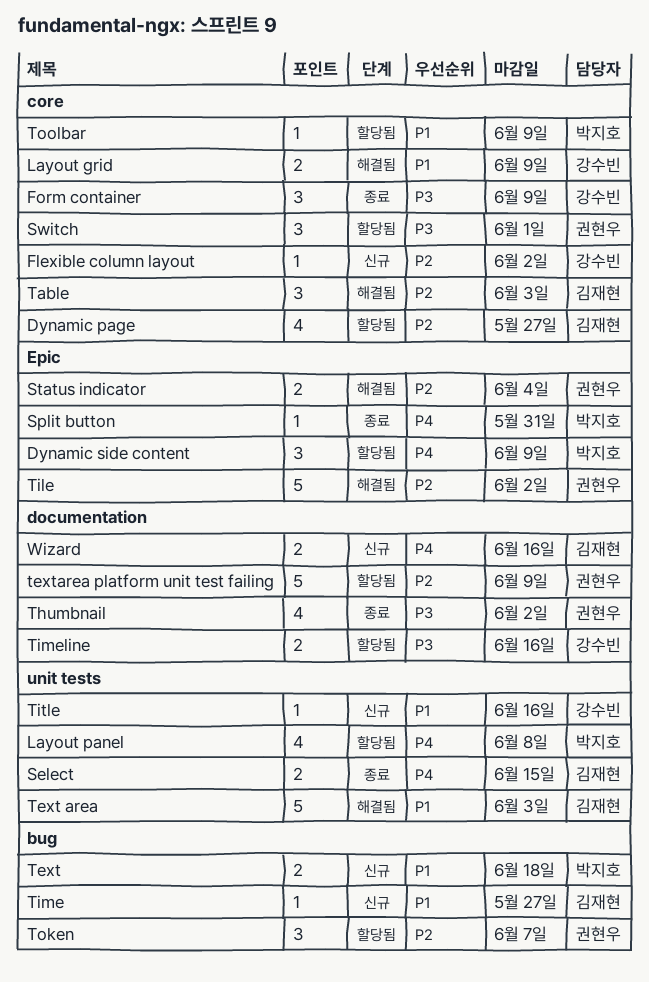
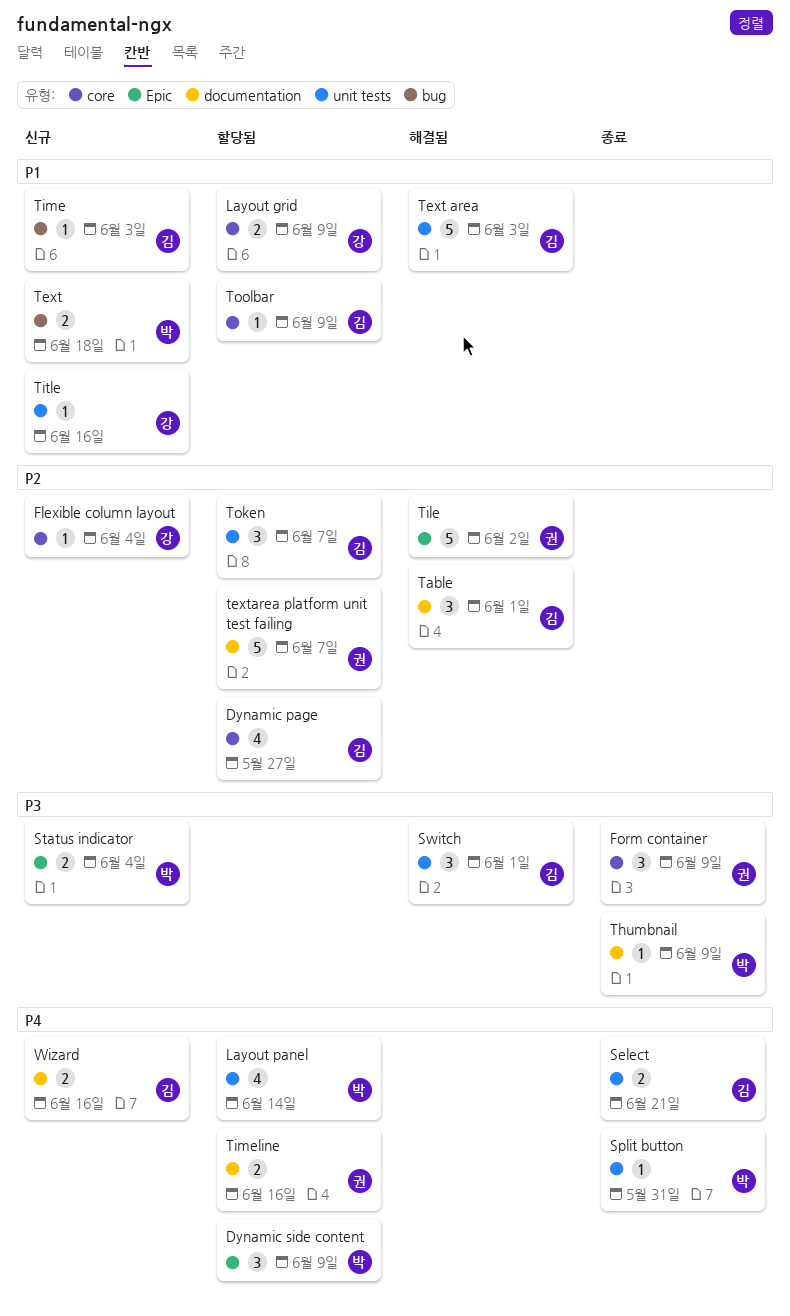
Flexible column layout, due: Jun 2 -> Jun 4
Form container, owner: 강수빈 -> 권현우
Layout grid, status: 해결됨 -> 할당됨
Layout panel, due: Jun 8 -> Jun 14
Select, due: Jun 15 -> Jun 21
Split button, label: Epic -> unit tests
Status indicator, status: 해결됨 -> 신규
Status indicator, owner: 권현우 -> 박지호
Status indicator, priority: P2 -> P3
Switch, status: 할당됨 -> 해결됨
Switch, owner: 권현우 -> 김재현
Switch, label: core -> unit tests
Table, label: core -> documentation
Table, due: Jun 3 -> Jun 1
textarea platform unit test failing, due: Jun 9 -> Jun 7
Thumbnail, owner: 권현우 -> 박지호
Thumbnail, estimate: 4 -> 1
Thumbnail, due: Jun 2 -> Jun 9
Time, due: May 27 -> Jun 3
Timeline, owner: 강수빈 -> 권현우
Timeline, priority: P3 -> P4
Token, owner: 권현우 -> 김재현
Token, label: bug -> unit tests
Toolbar, owner: 박지호 -> 김재현

